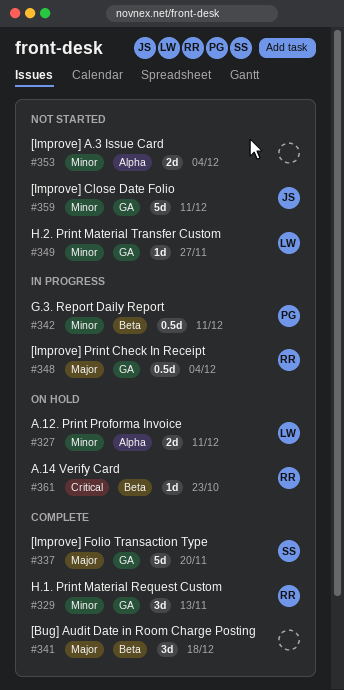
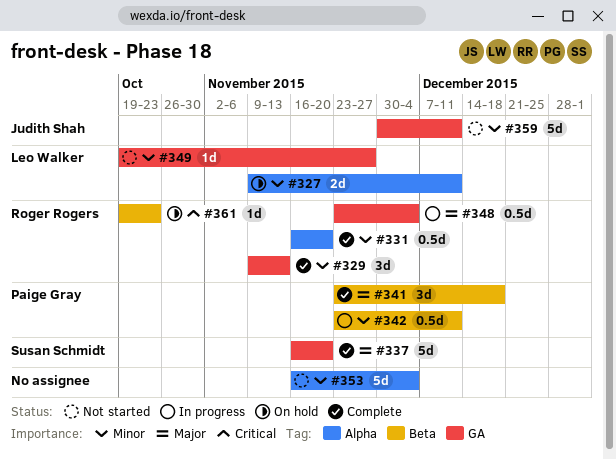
#331: none -> present
#341, owner: none -> Paige Gray
#353, estimate: 2d -> 5d

